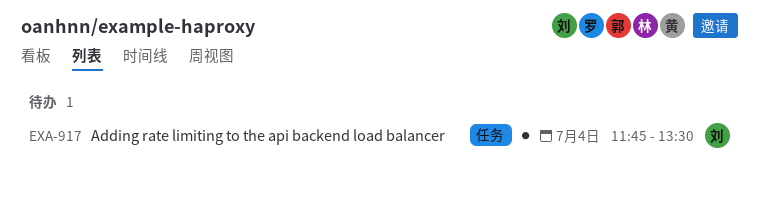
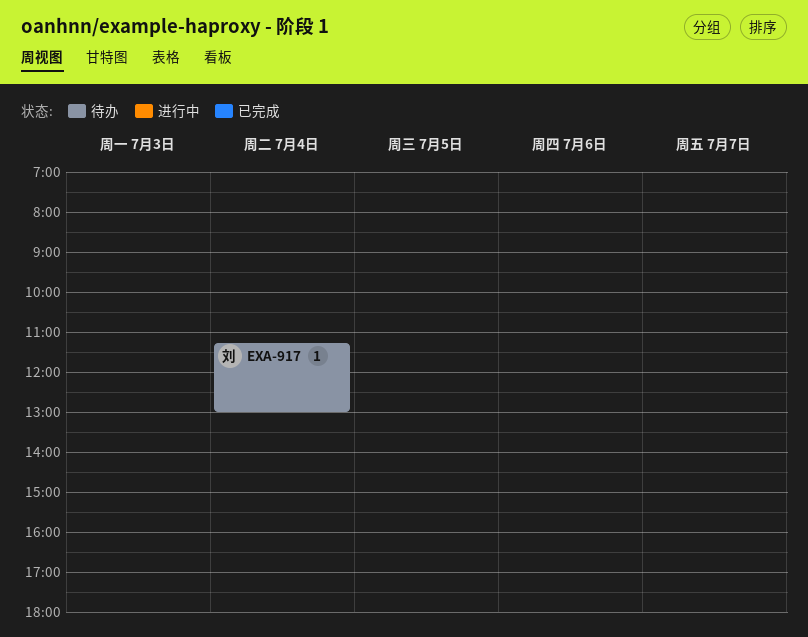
EXA-917, begins: 11:45 -> 11:15
EXA-917, ends: 13:30 -> 13:00

